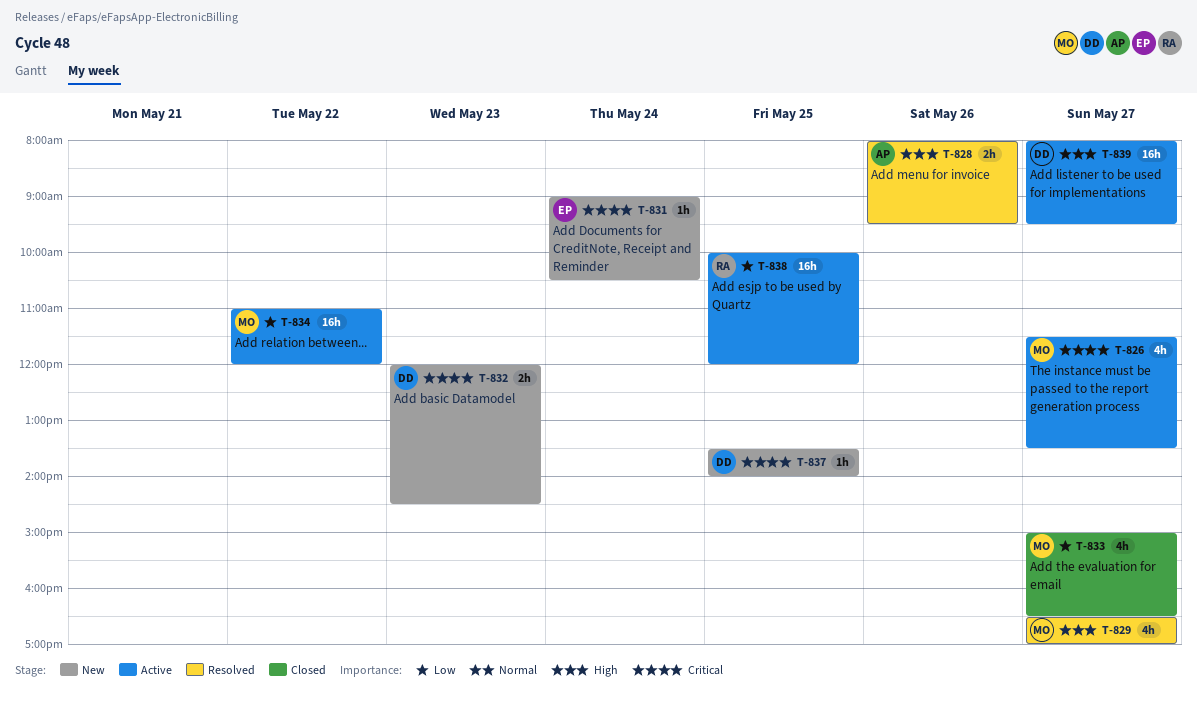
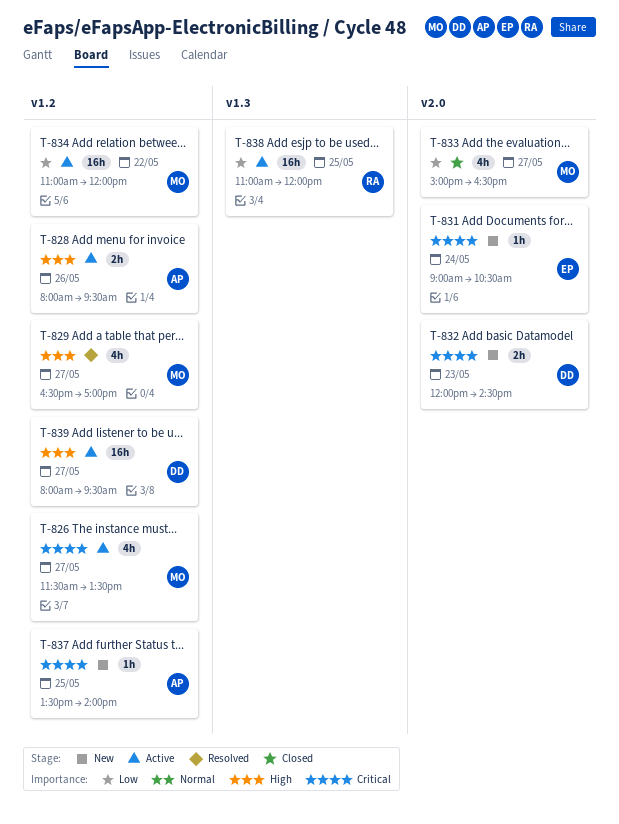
T-828, status: Resolved -> Active
T-837, owner: DD -> AP
T-838, begins: 10:00 -> 11:00

